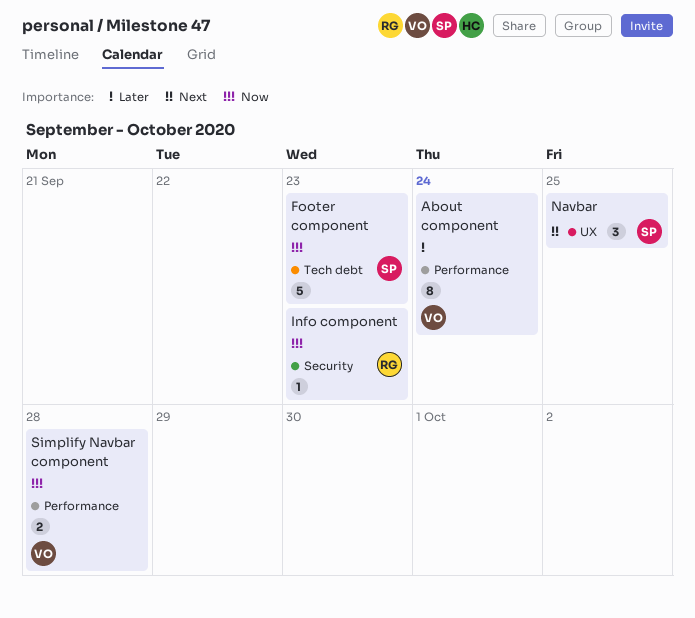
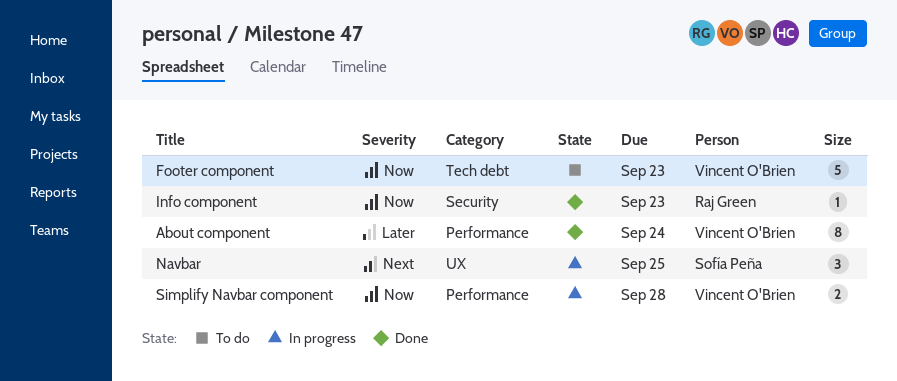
Footer component, owner: Sofía Peña -> Vincent O'Brien

